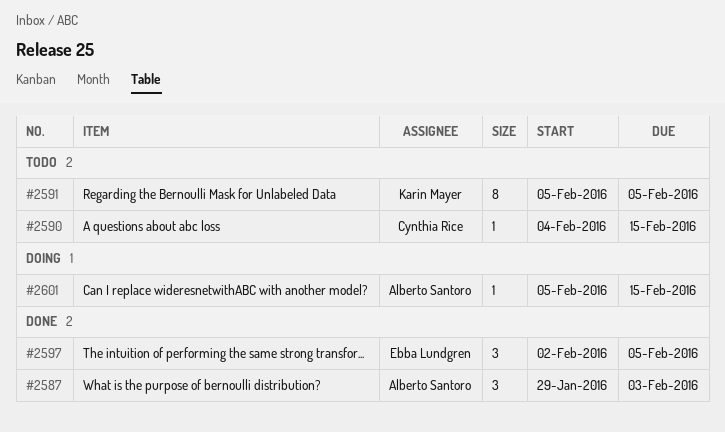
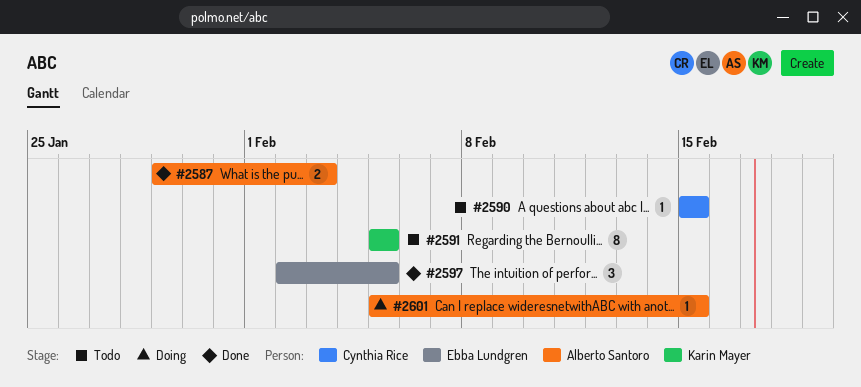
#2587, estimate: 3 -> 2
#2590, start: Feb 4 -> Feb 15

